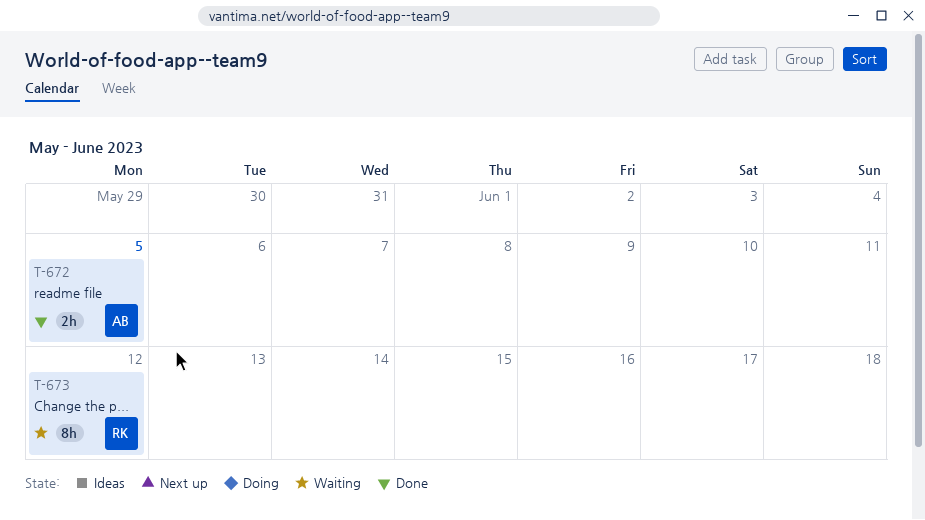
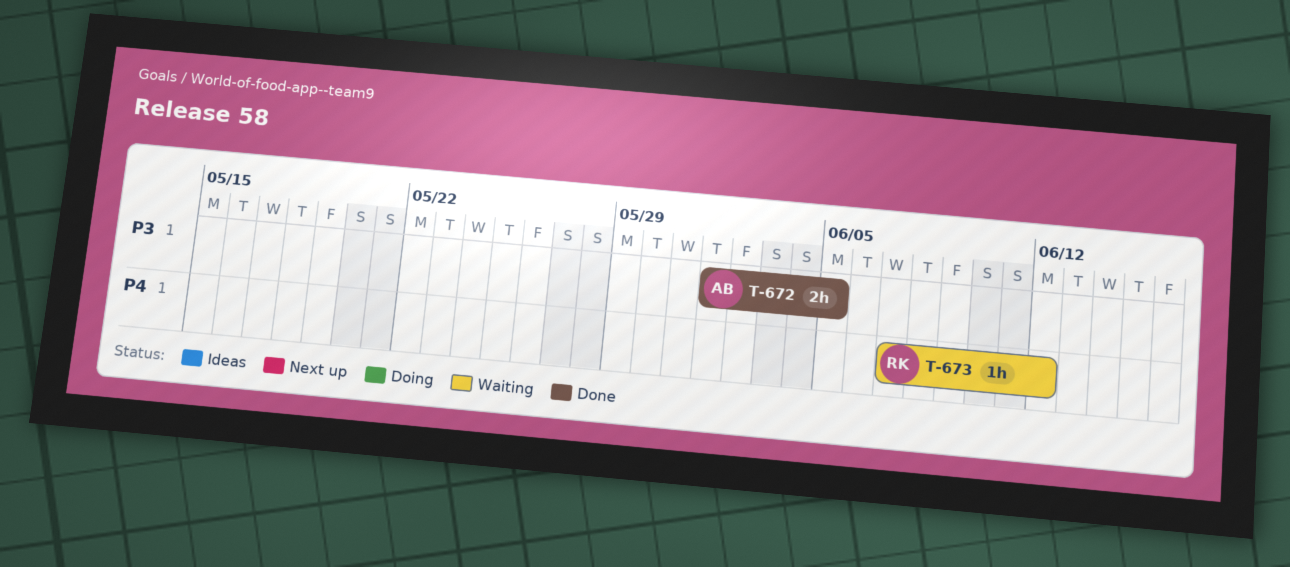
T-673, estimate: 8h -> 1h

